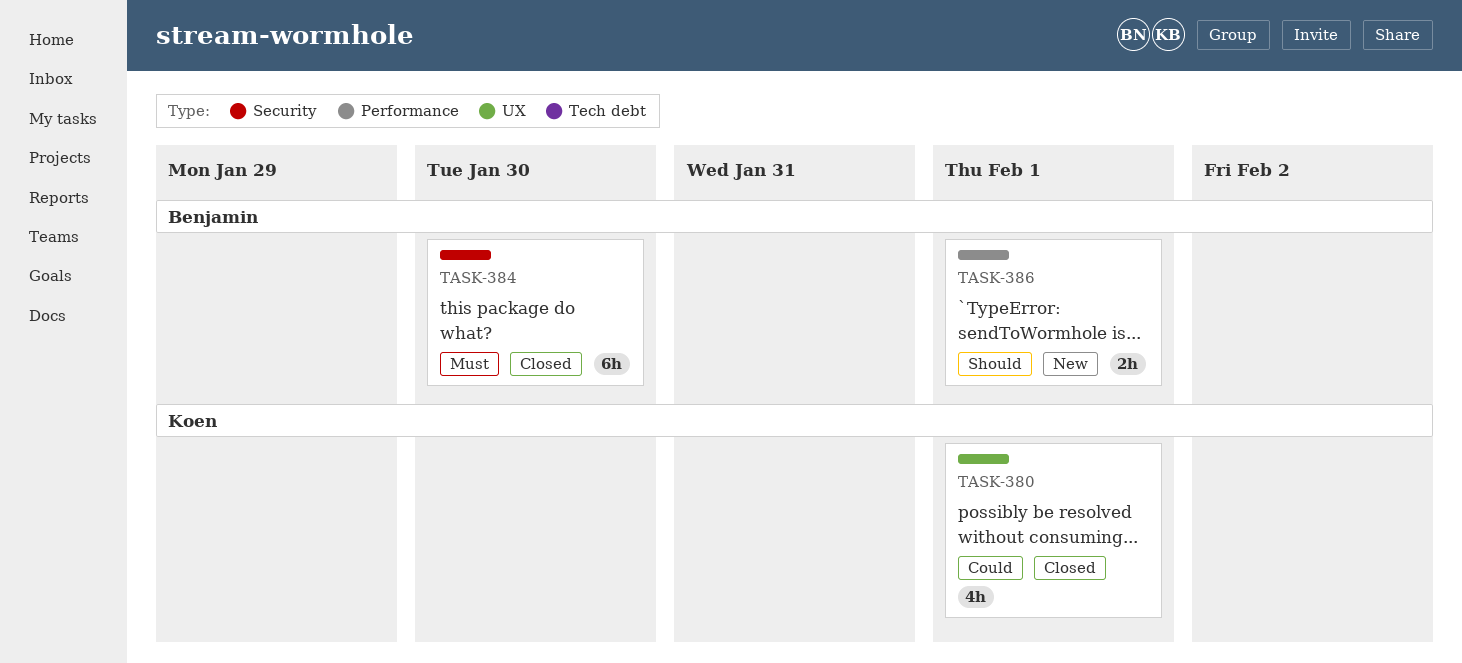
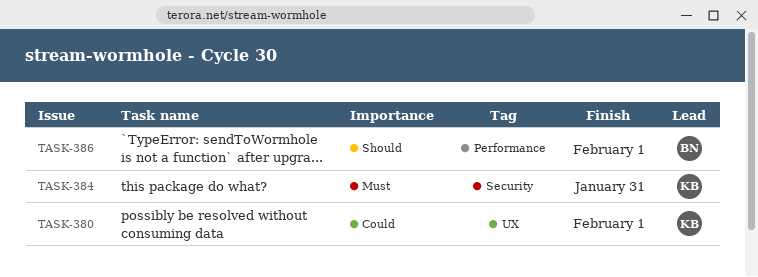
TASK-384, owner: Benjamin -> Koen
TASK-384, due: Jan 30 -> Jan 31

